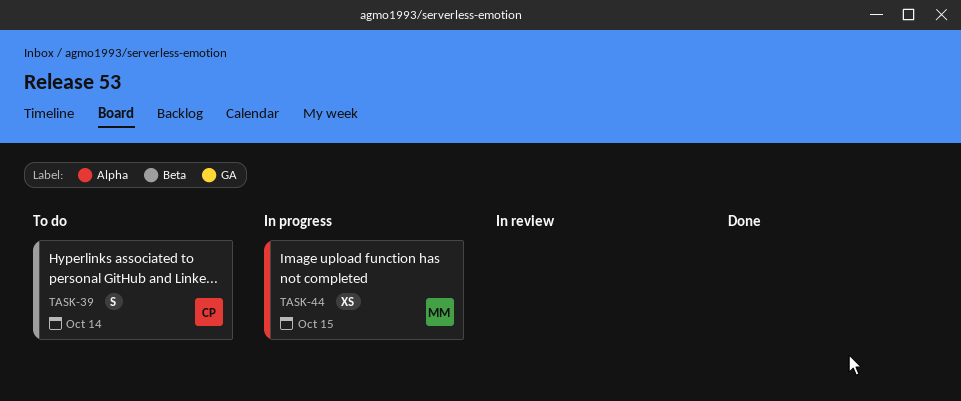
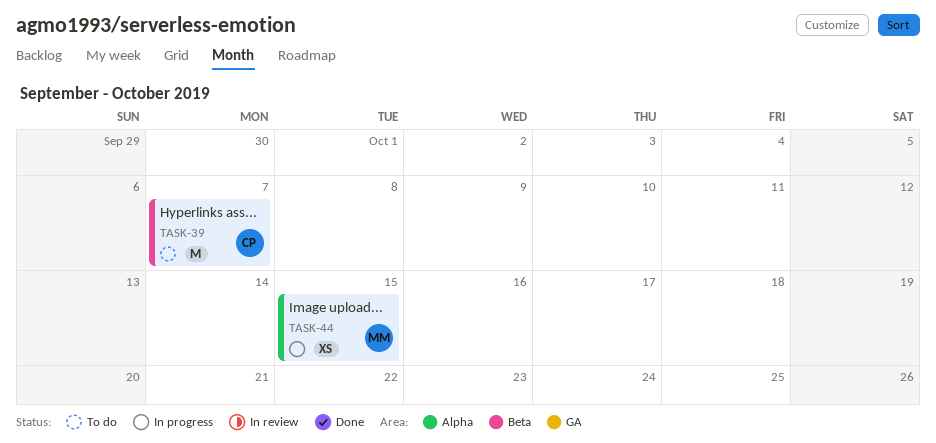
TASK-39, estimate: S -> M
TASK-39, due: Oct 14 -> Oct 7

